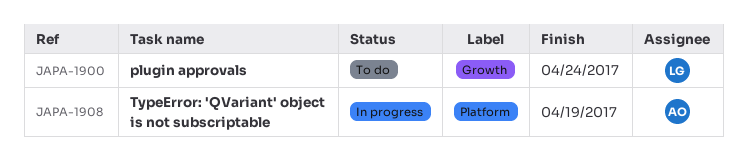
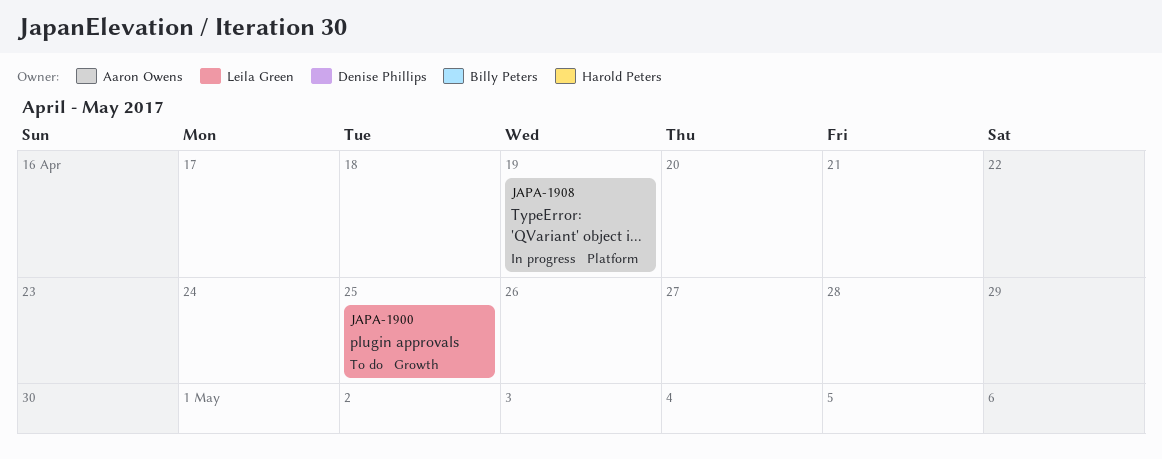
JAPA-1900, due: Apr 24 -> Apr 25

